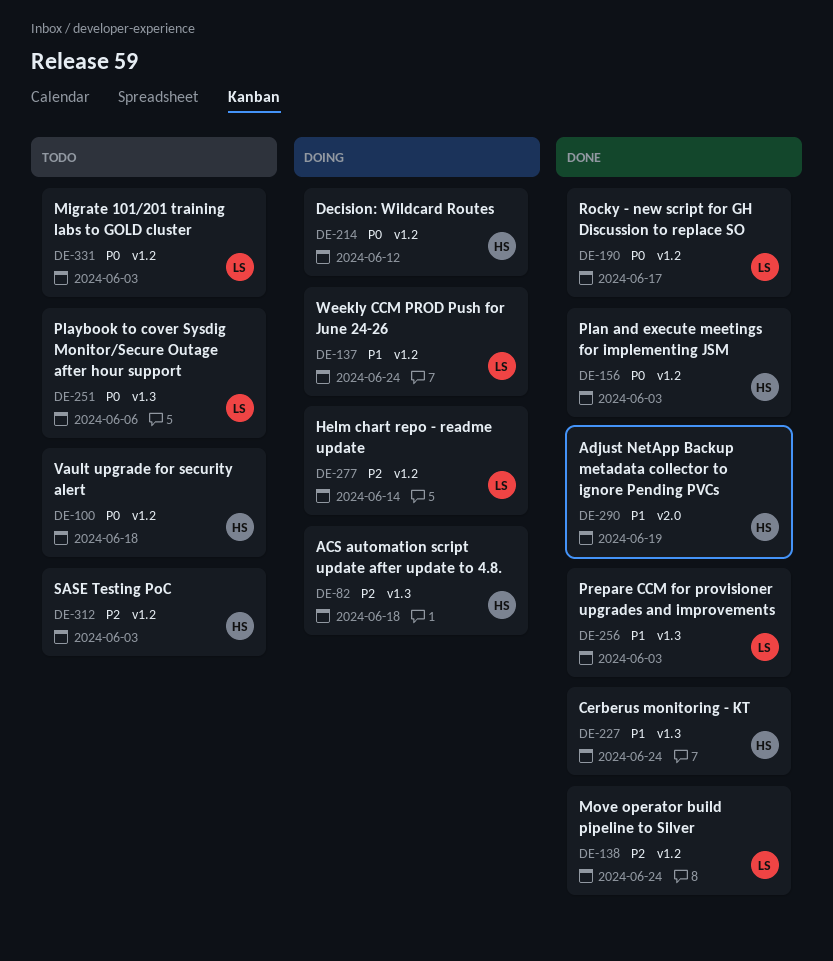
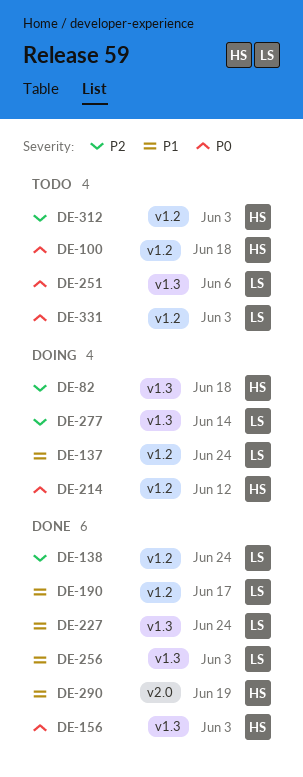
DE-156, label: v1.2 -> v1.3
DE-190, priority: P0 -> P1
DE-227, owner: HS -> LS
DE-277, label: v1.2 -> v1.3

